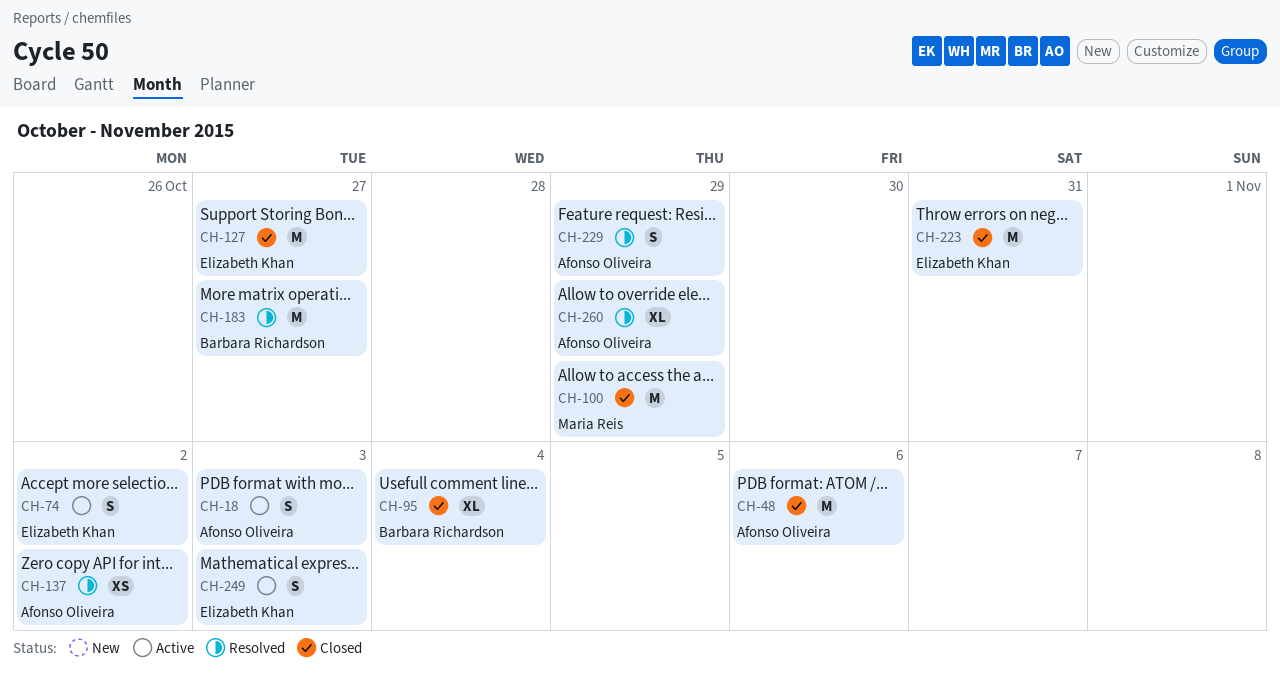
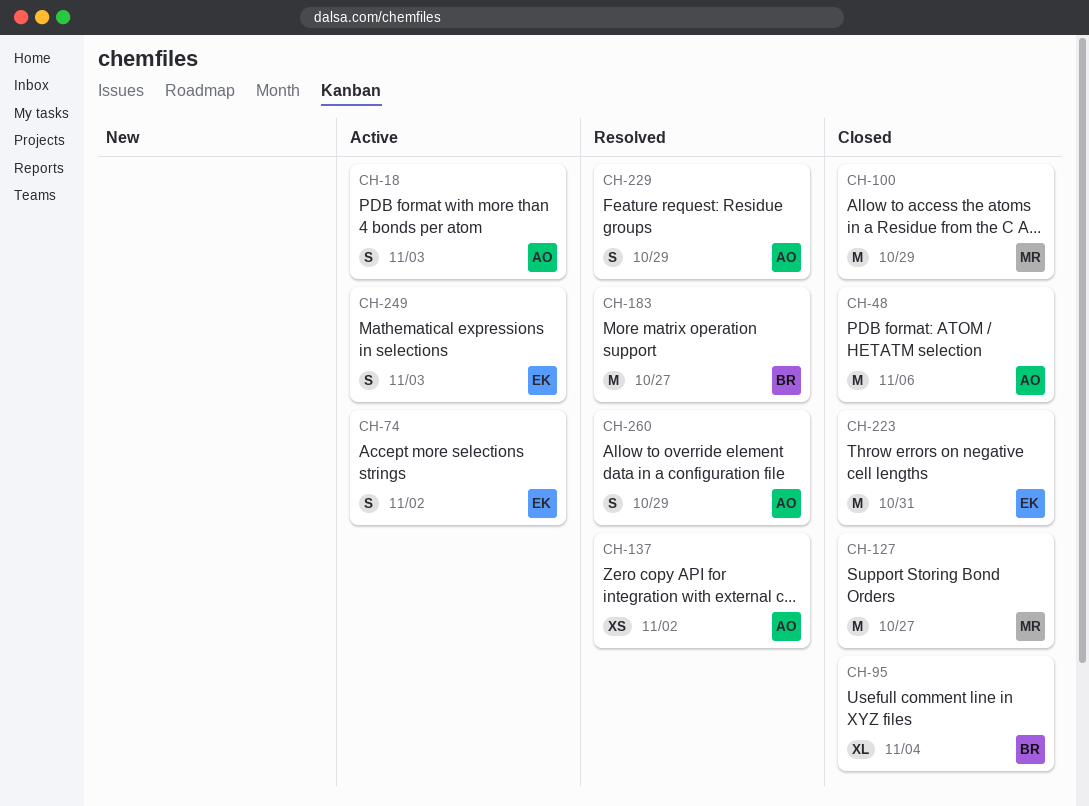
CH-127, owner: Elizabeth Khan -> Maria Reis
CH-260, estimate: XL -> S

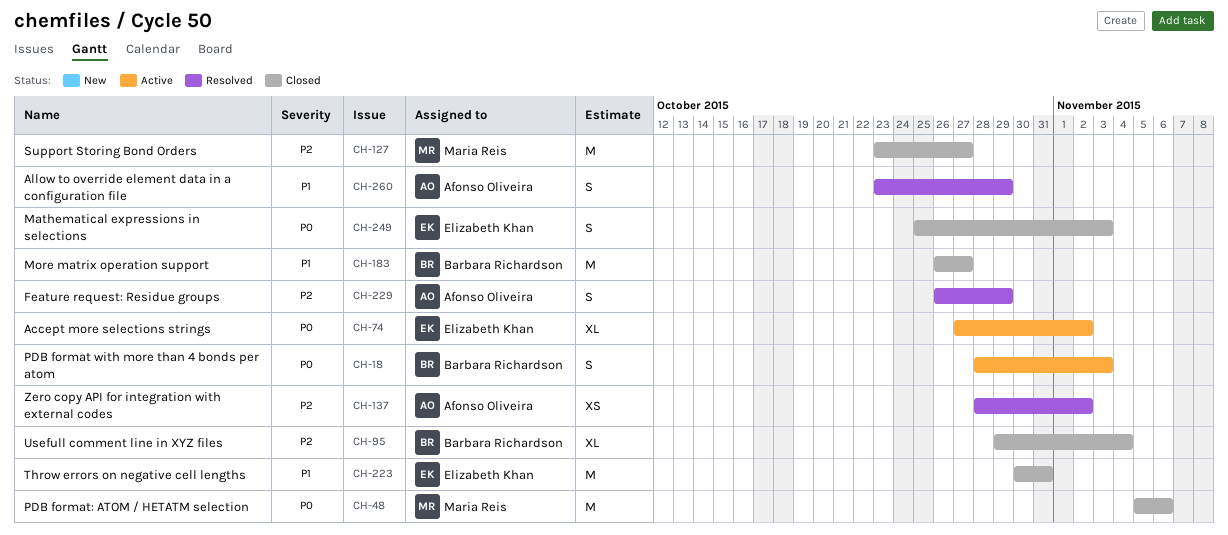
CH-18, owner: Afonso Oliveira -> Barbara Richardson
CH-48, owner: Afonso Oliveira -> Maria Reis
CH-74, estimate: S -> XL
CH-100: present -> none
CH-183, status: Resolved -> Closed
CH-249, status: Active -> Closed

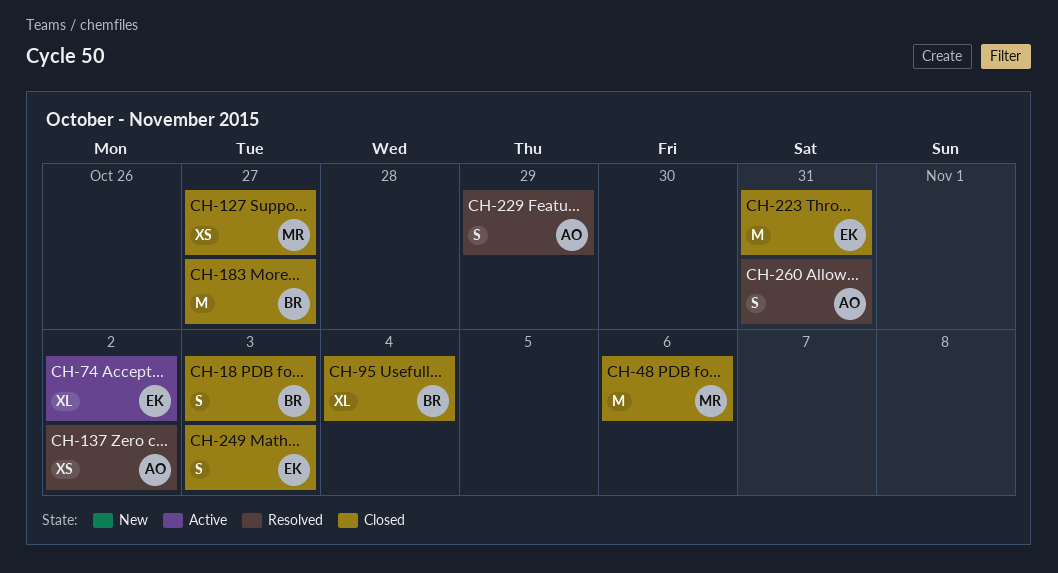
CH-18, status: Active -> Closed
CH-127, estimate: M -> XS
CH-260, due: Oct 29 -> Oct 31

